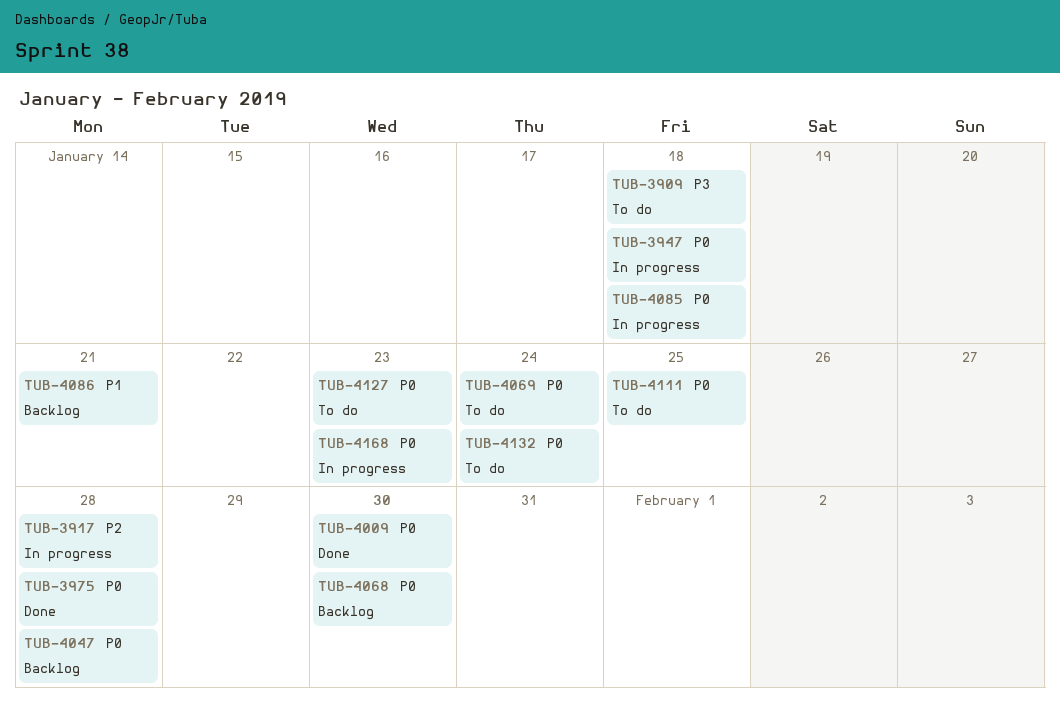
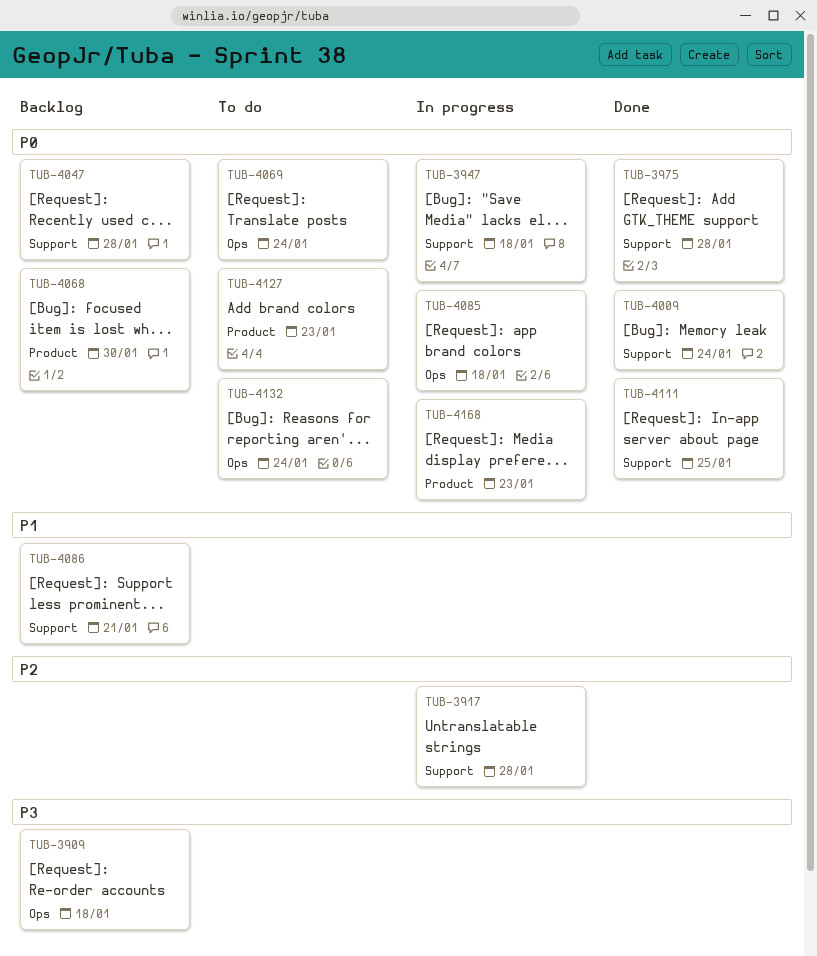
TUB-3909, status: To do -> Backlog
TUB-4009, due: Jan 30 -> Jan 24
TUB-4111, status: To do -> Done

